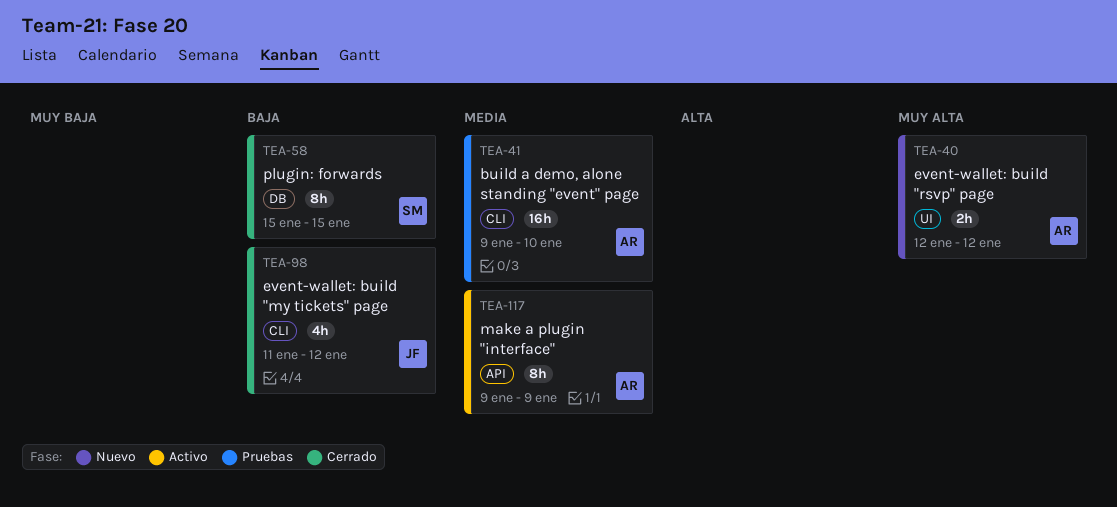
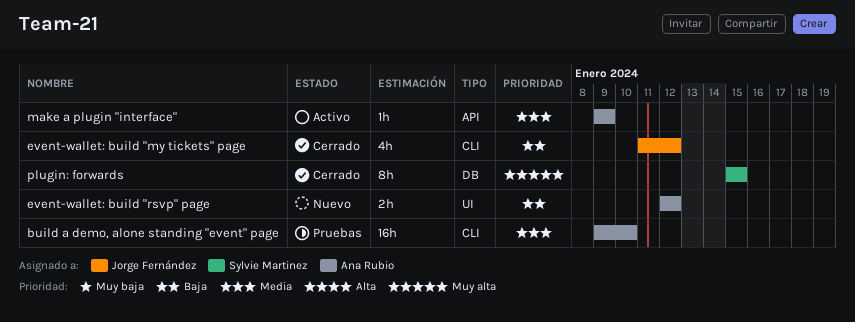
event-wallet: build "rsvp" page, priority: Muy alta -> Baja
make a plugin "interface", estimate: 8h -> 1h
plugin: forwards, priority: Baja -> Muy alta

